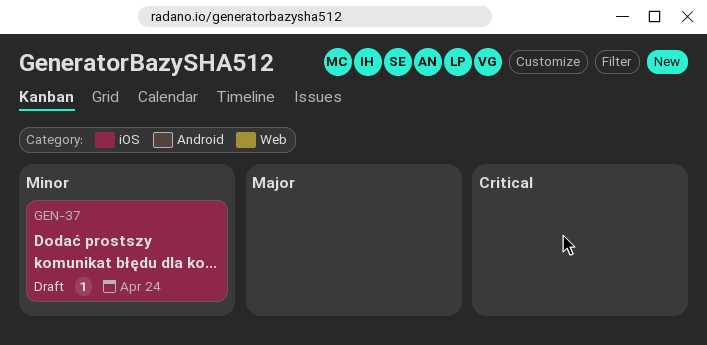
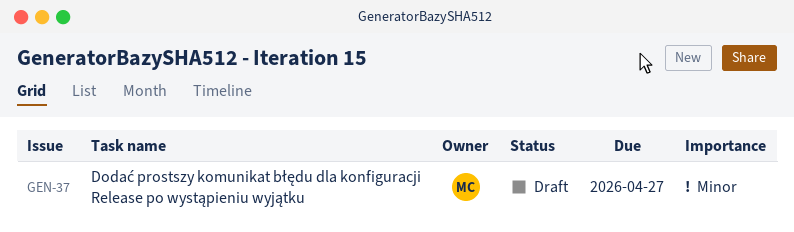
GEN-37, due: Apr 24 -> Apr 27

